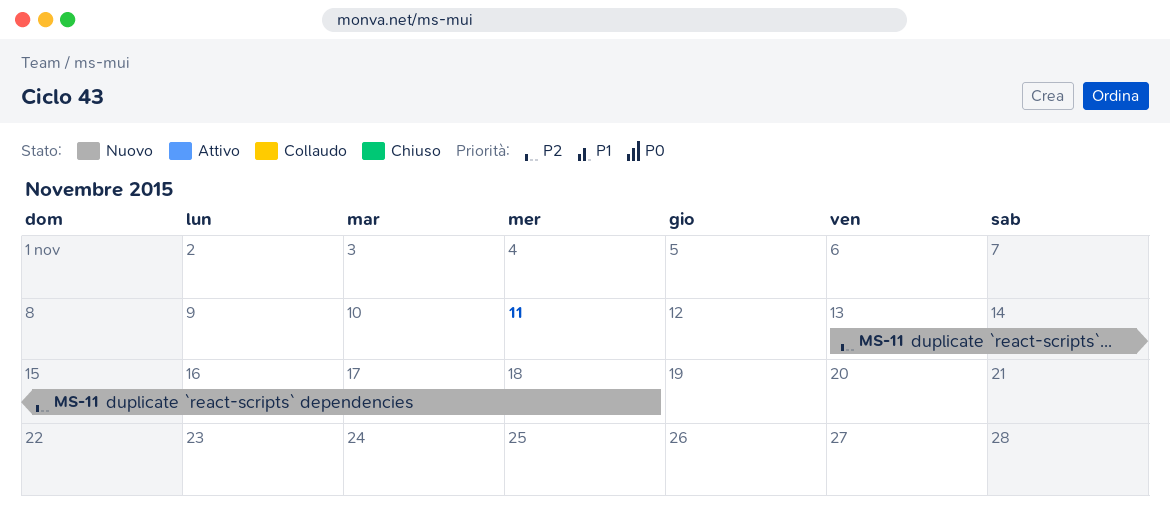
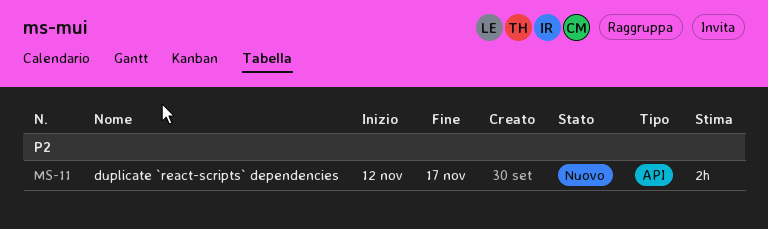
MS-11, start: Nov 13 -> Nov 12
MS-11, due: Nov 18 -> Nov 17

